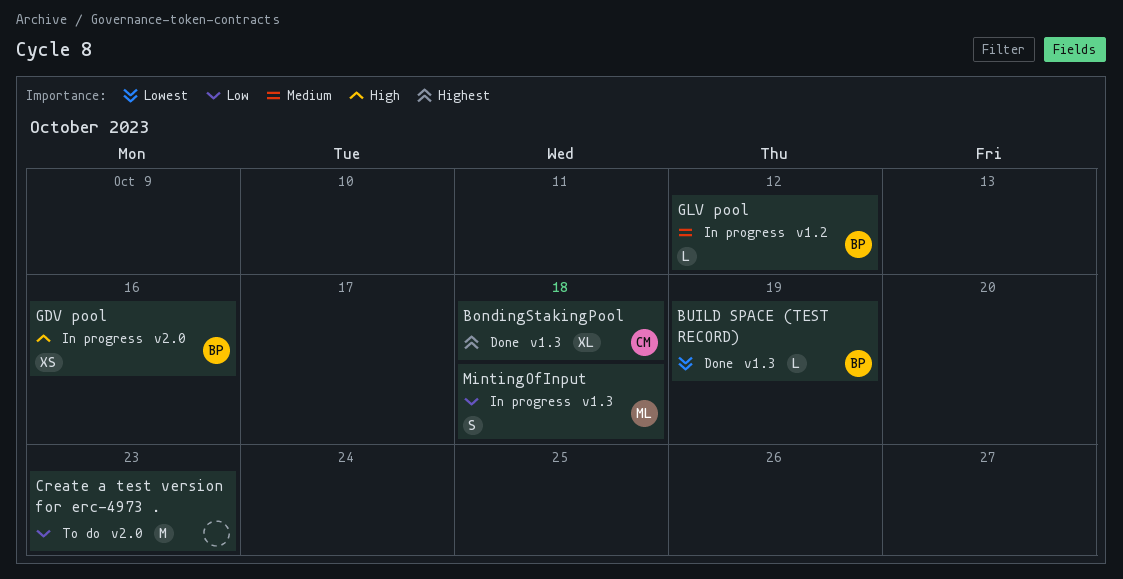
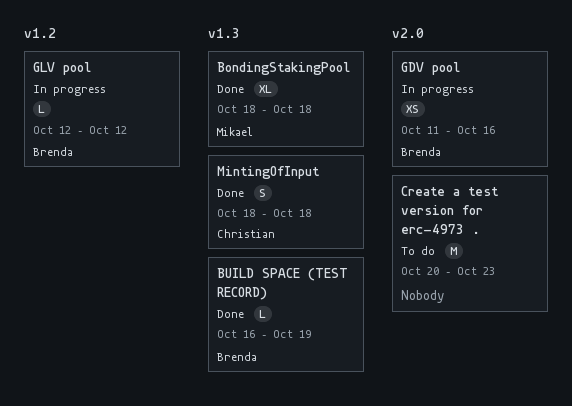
BondingStakingPool, owner: Christian -> Mikael
MintingOfInput, status: In progress -> Done
MintingOfInput, owner: Mikael -> Christian

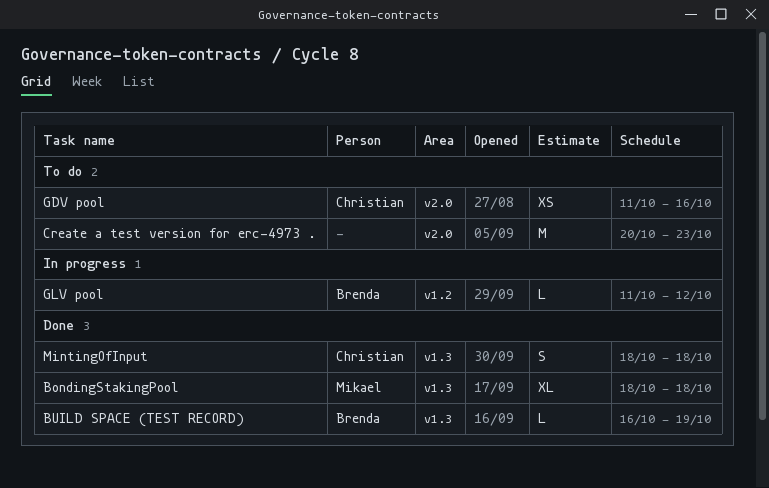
GDV pool, status: In progress -> To do
GDV pool, owner: Brenda -> Christian
GLV pool, start: Oct 12 -> Oct 11

